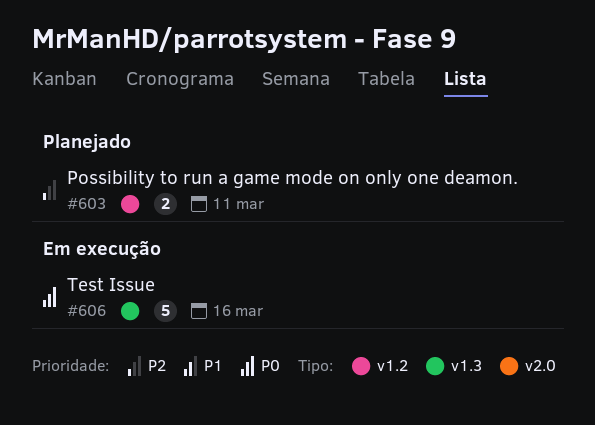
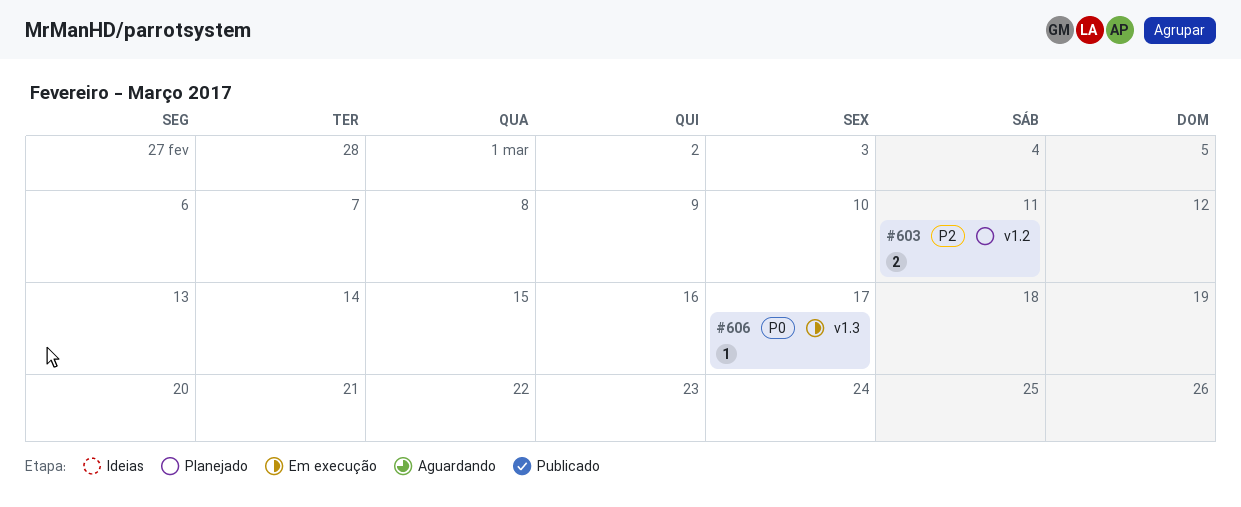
#606, estimate: 5 -> 1
#606, due: Mar 16 -> Mar 17

